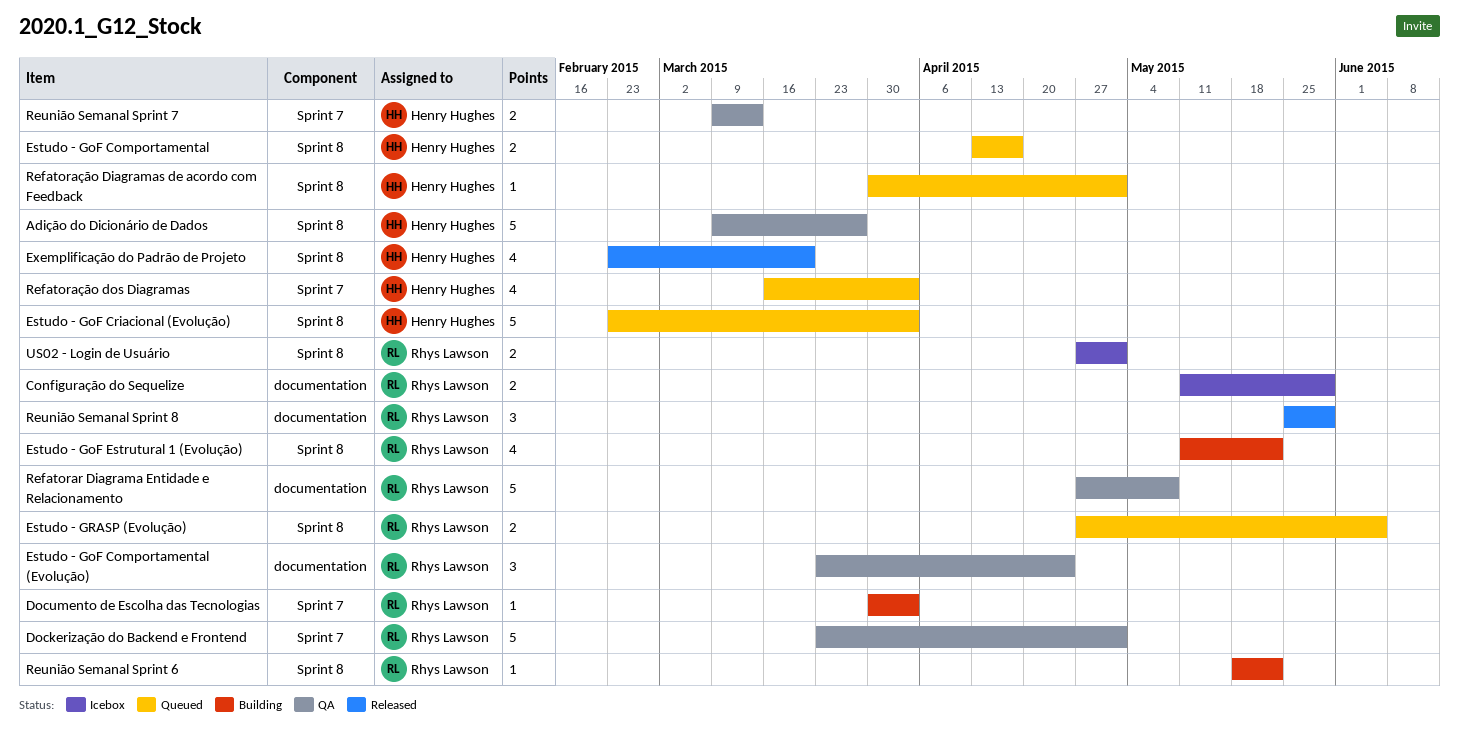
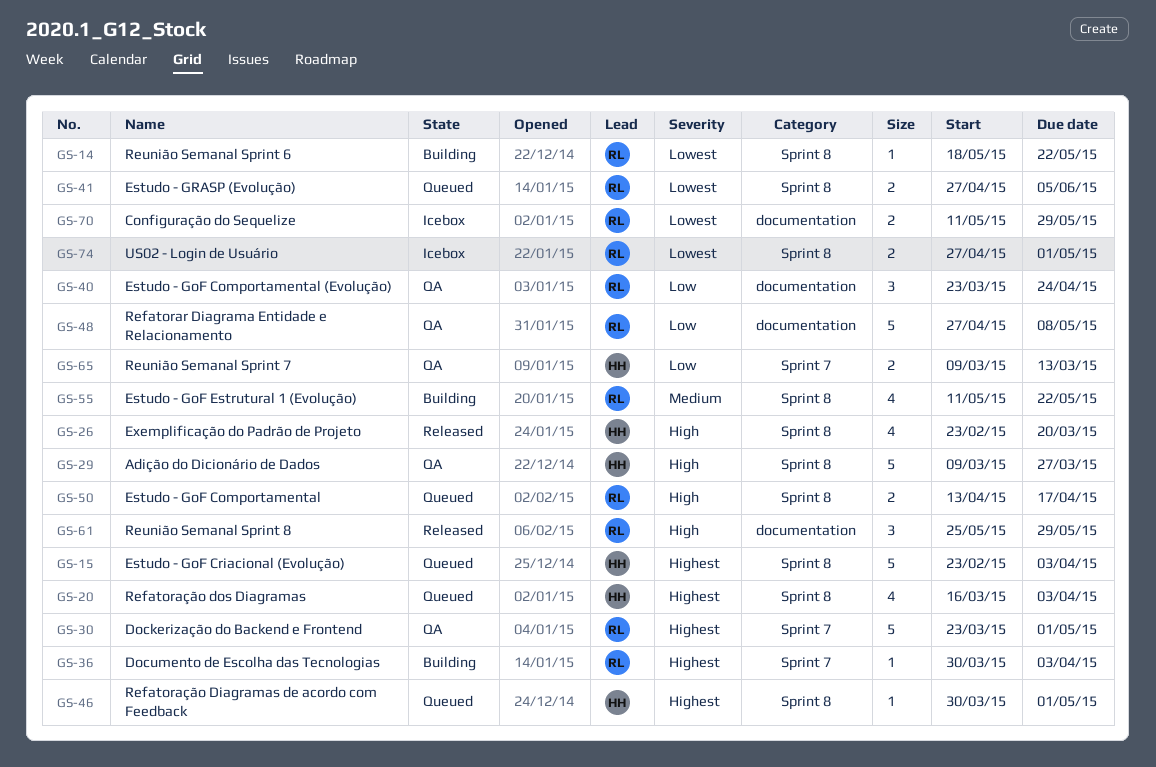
Estudo - GoF Comportamental, owner: Henry Hughes -> Rhys Lawson
Refatoração dos Diagramas, label: Sprint 7 -> Sprint 8

